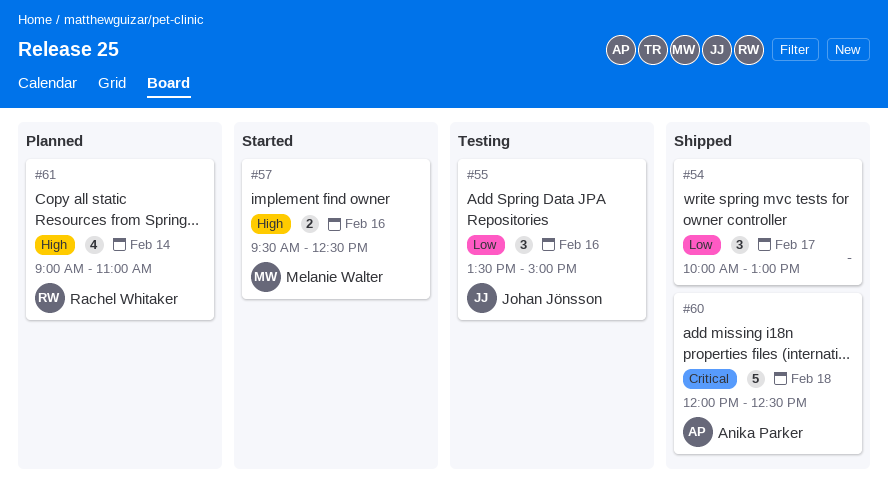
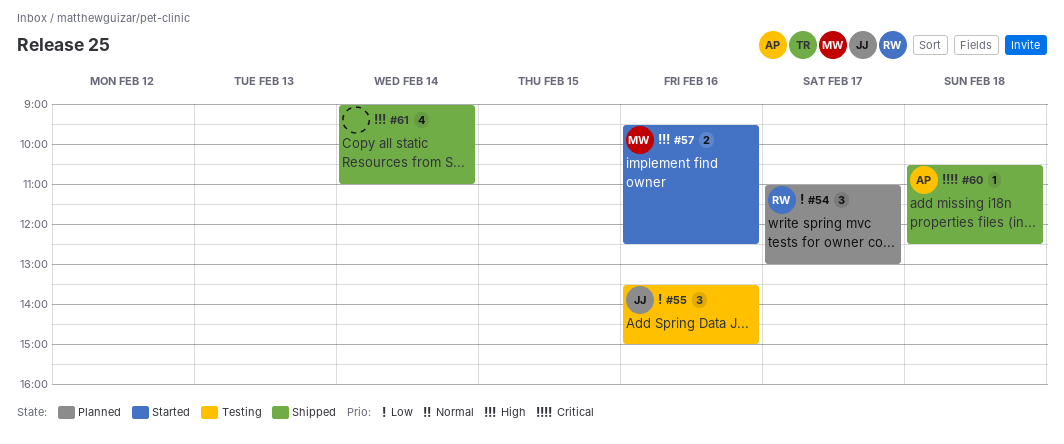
#54, status: Shipped -> Planned
#54, owner: none -> Rachel Whitaker
#54, begins: 10:00 -> 11:00
#60, estimate: 5 -> 1
#60, begins: 12:00 -> 10:30
#61, status: Planned -> Shipped
#61, owner: Rachel Whitaker -> none

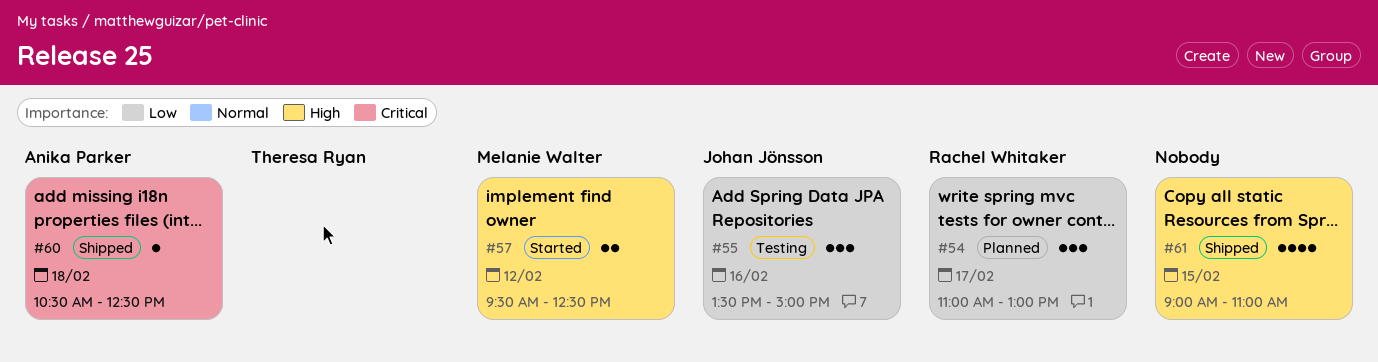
#57, day: Feb 16 -> Feb 12
#61, day: Feb 14 -> Feb 15

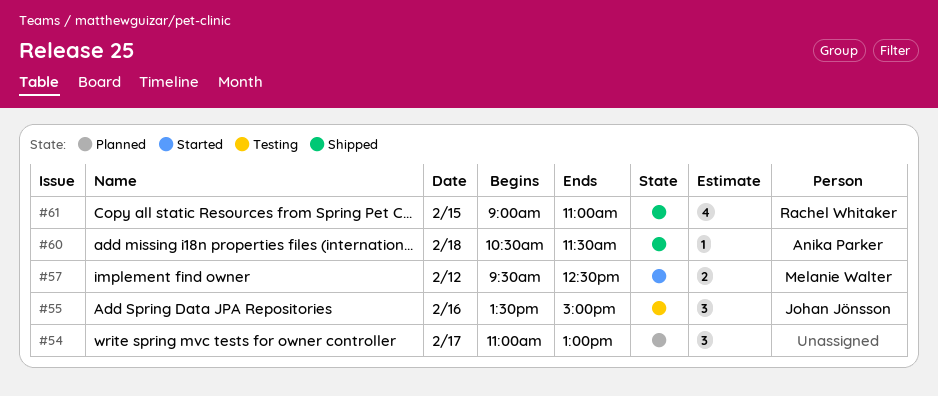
#54, owner: Rachel Whitaker -> none
#60, ends: 12:30 -> 11:30
#61, owner: none -> Rachel Whitaker

